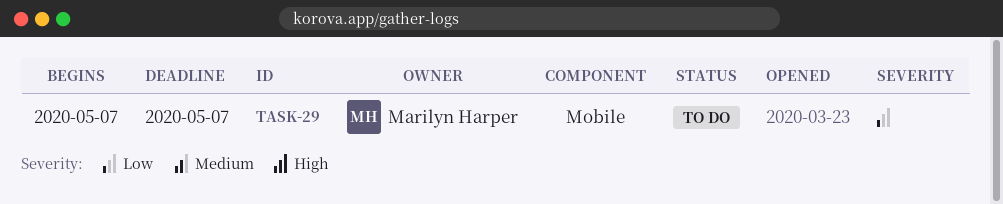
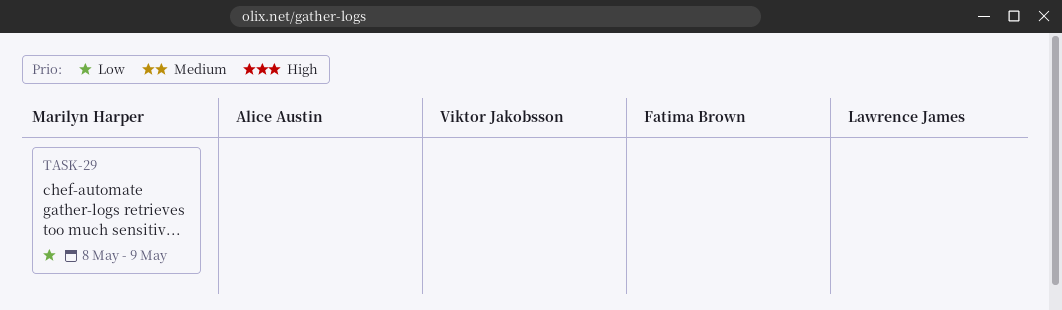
TASK-29, start: May 7 -> May 8
TASK-29, due: May 7 -> May 9

